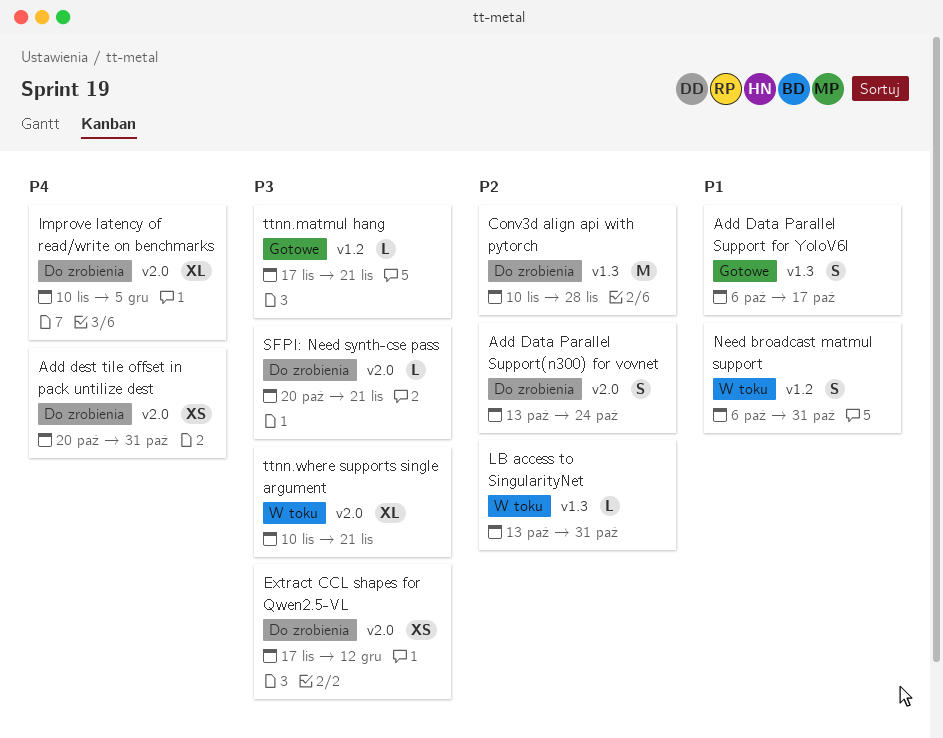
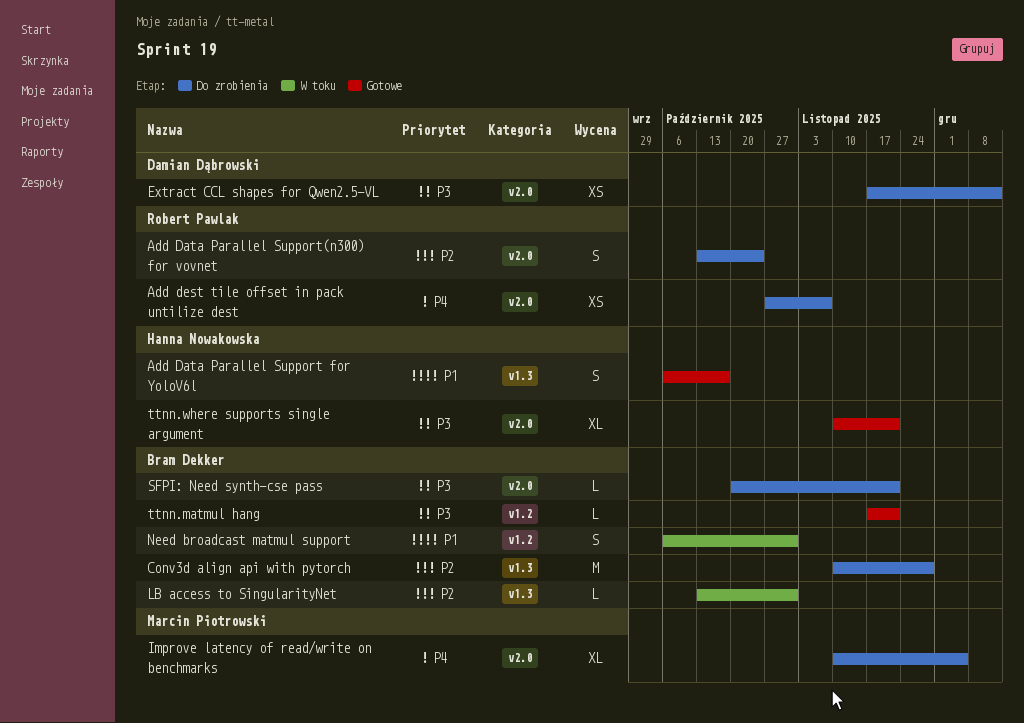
Add dest tile offset in pack untilize dest, start: Oct 20 -> Oct 27
Add dest tile offset in pack untilize dest, due: Oct 31 -> Nov 7
ttnn.where supports single argument, status: W toku -> Gotowe

